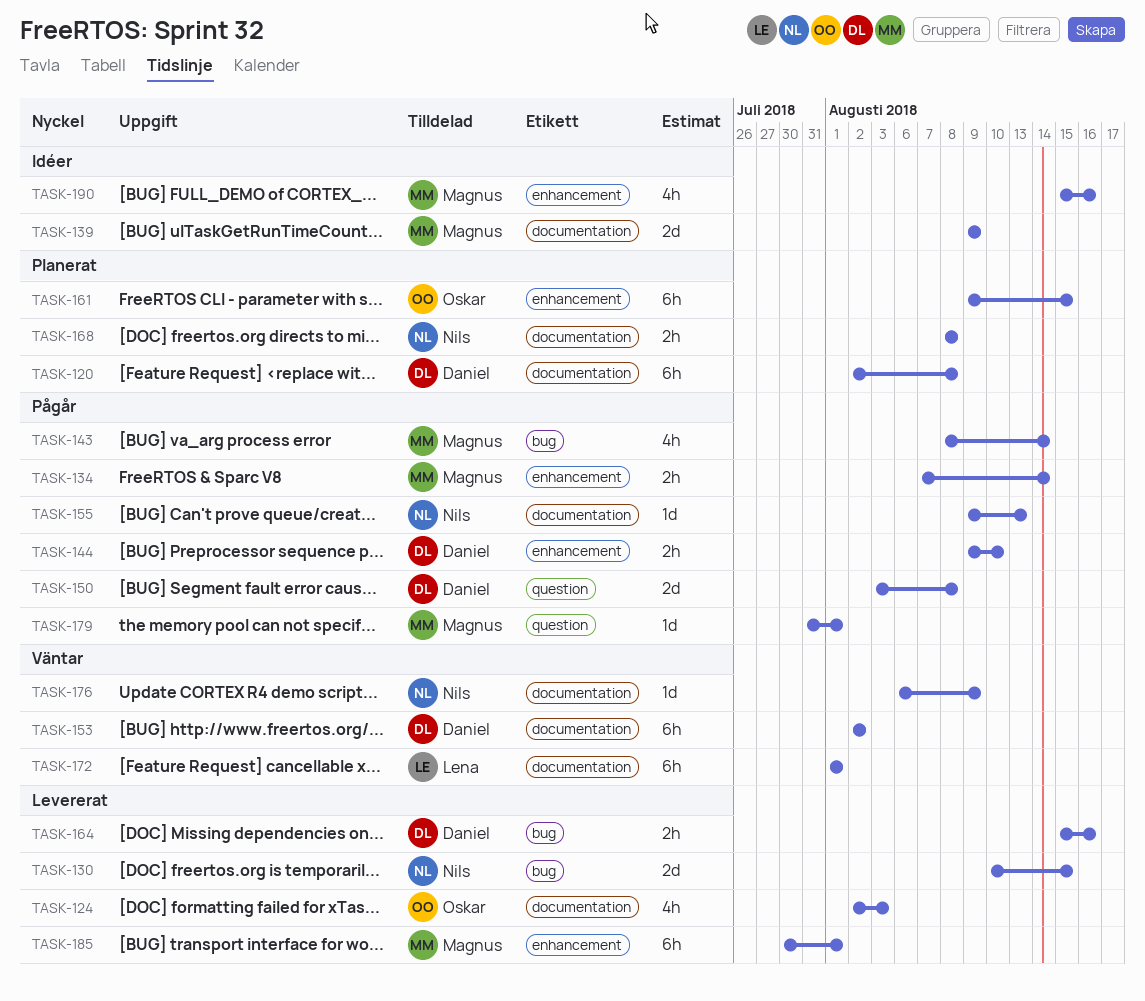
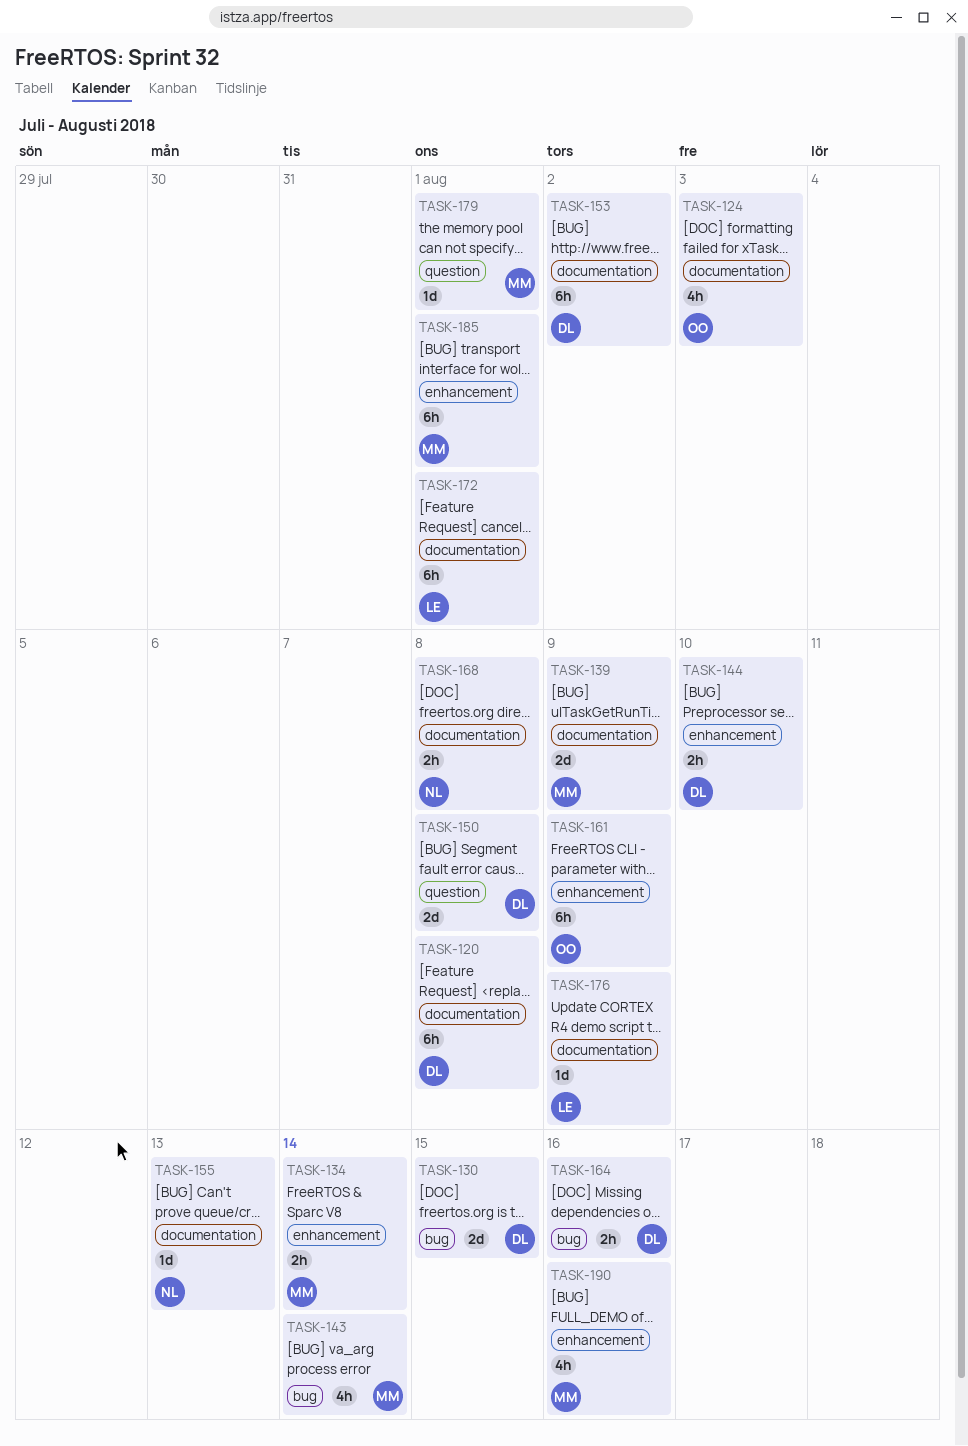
TASK-130, owner: Nils -> Daniel
TASK-161, due: Aug 15 -> Aug 9
TASK-176, owner: Nils -> Lena

